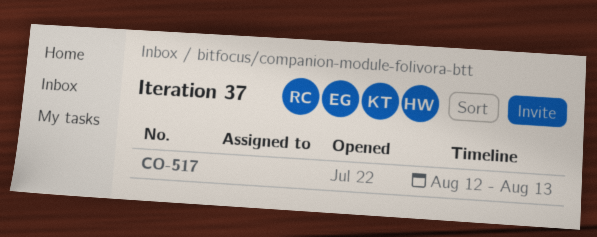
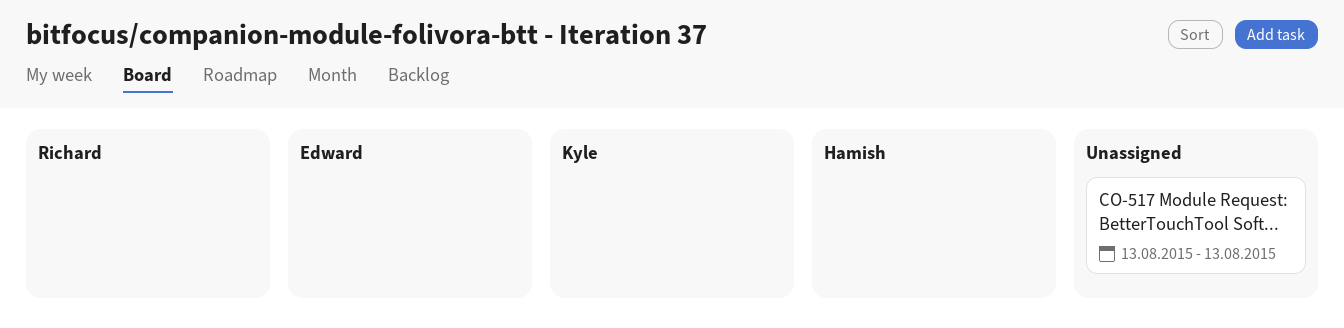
CO-517, start: Aug 12 -> Aug 13

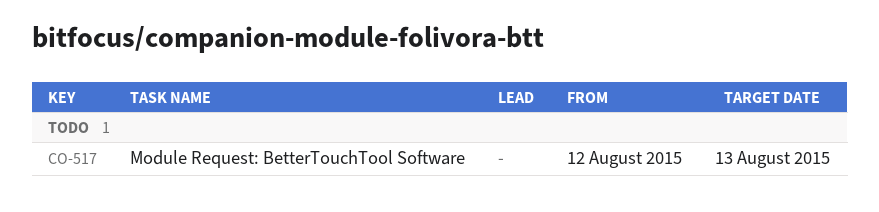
CO-517, start: Aug 13 -> Aug 12

